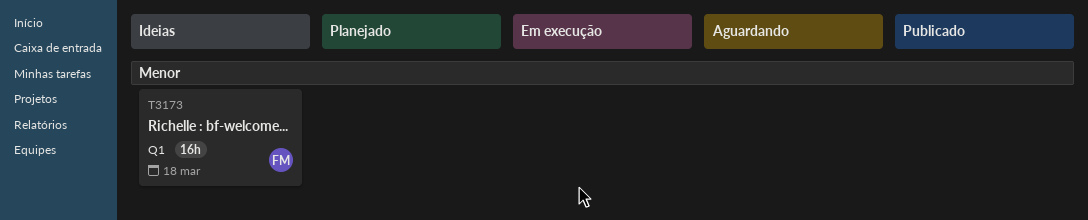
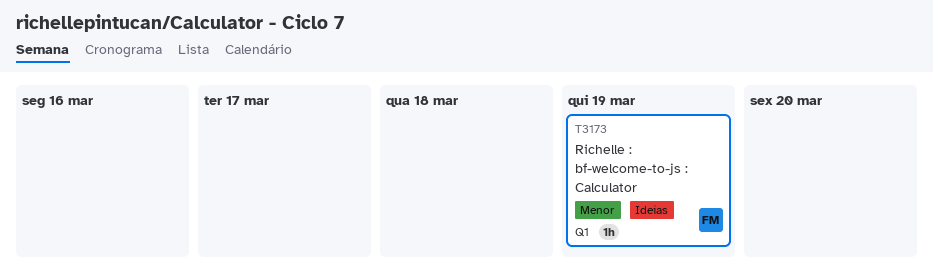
T3173, estimate: 16h -> 1h
T3173, due: Mar 18 -> Mar 19

